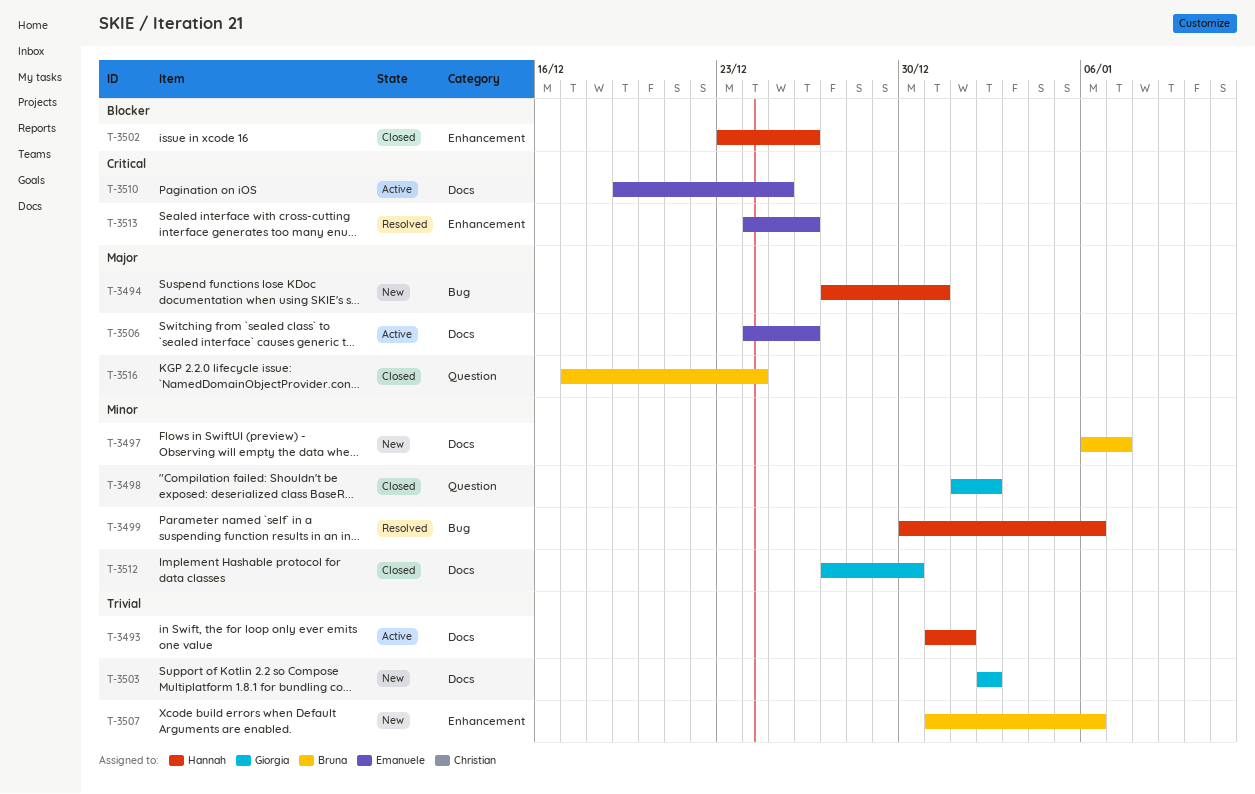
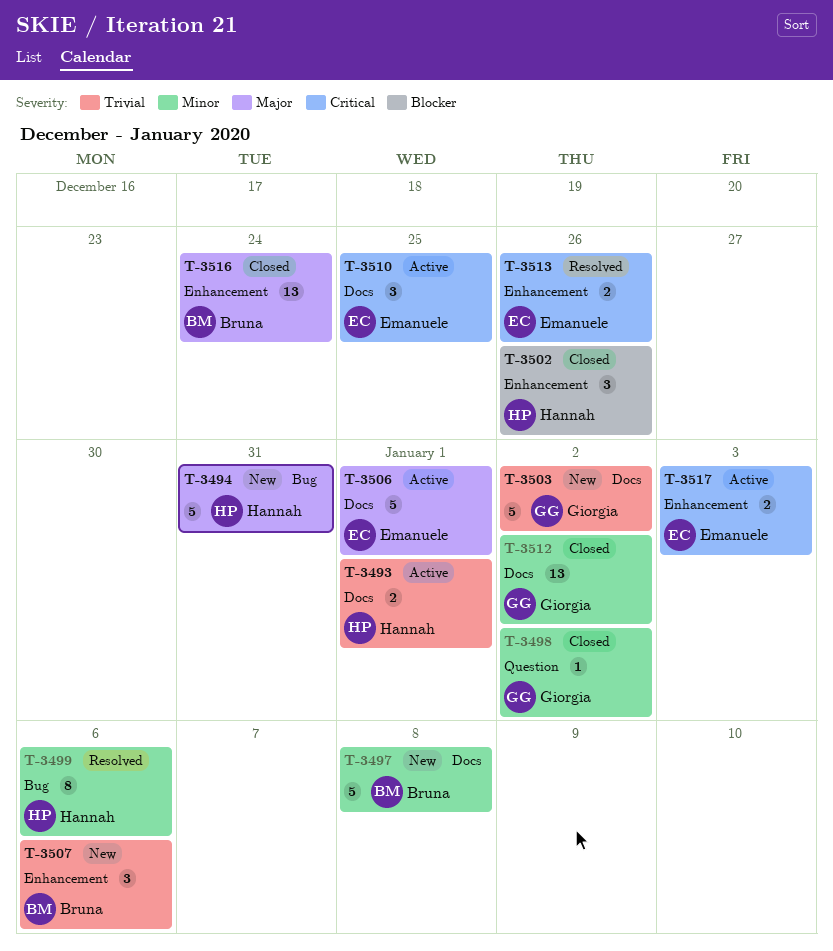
T-3497, due: Jan 7 -> Jan 8
T-3506, due: Dec 26 -> Jan 1
T-3512, due: Dec 30 -> Jan 2
T-3516, label: Question -> Enhancement
T-3517: none -> present

